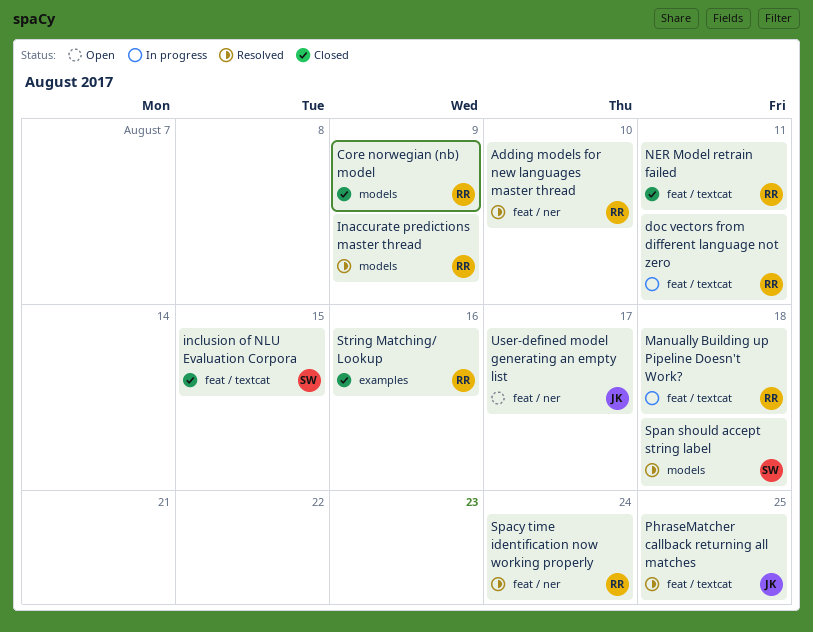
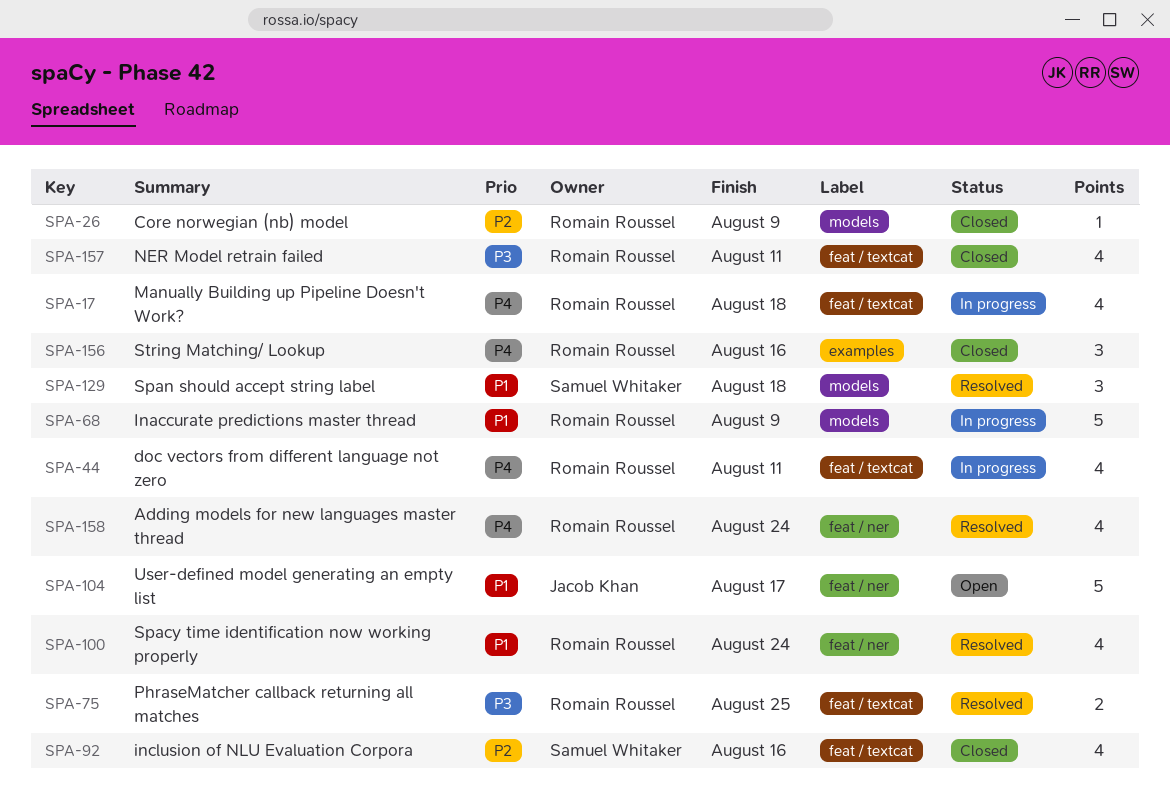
Adding models for new languages master thread, due: Aug 10 -> Aug 24
Inaccurate predictions master thread, status: Resolved -> In progress
inclusion of NLU Evaluation Corpora, due: Aug 15 -> Aug 16
PhraseMatcher callback returning all matches, owner: Jacob Khan -> Romain Roussel

